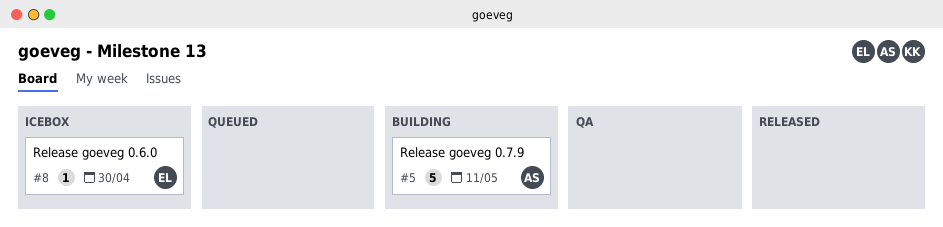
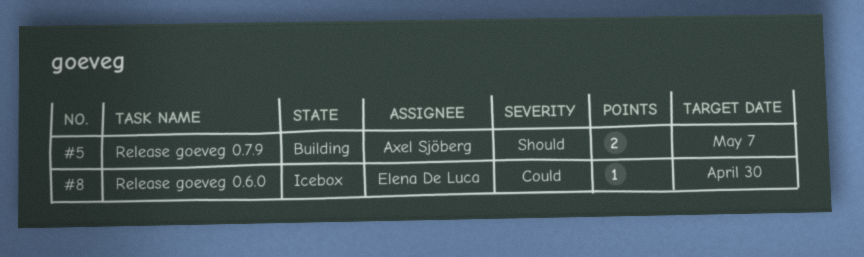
#5, estimate: 5 -> 2
#5, due: May 11 -> May 7

